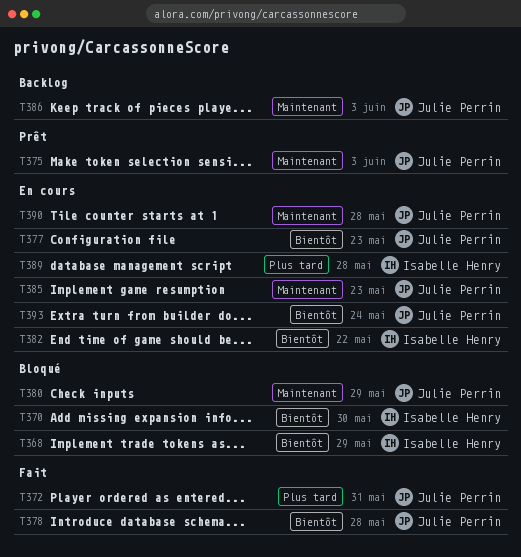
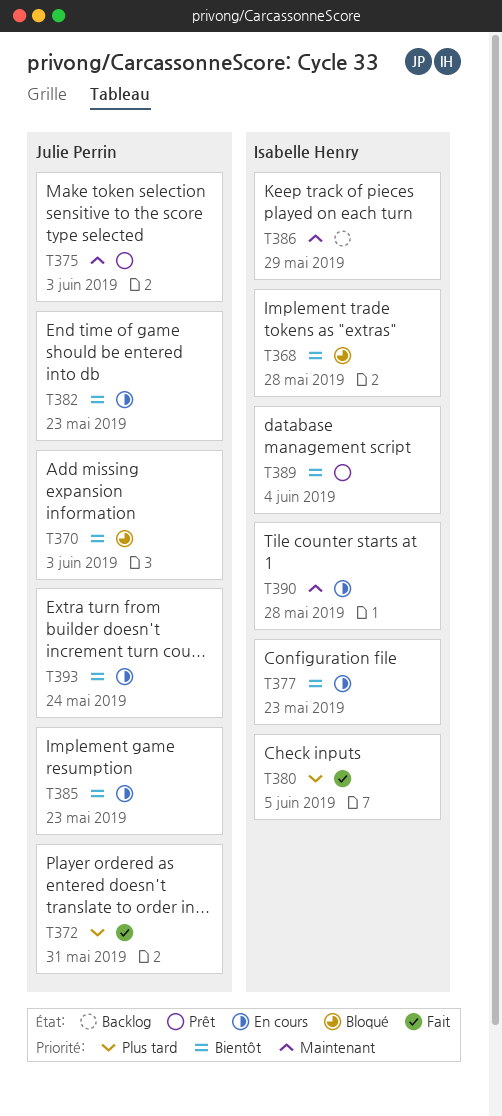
T368, due: May 29 -> May 28
T370, owner: Isabelle Henry -> Julie Perrin
T370, due: May 30 -> Jun 3
T377, owner: Julie Perrin -> Isabelle Henry
T378: present -> none
T380, status: Bloqué -> Fait
T380, owner: Julie Perrin -> Isabelle Henry
T380, priority: Maintenant -> Plus tard
T380, due: May 29 -> Jun 5
T382, owner: Isabelle Henry -> Julie Perrin
T382, due: May 22 -> May 23
T385, priority: Maintenant -> Bientôt
T386, owner: Julie Perrin -> Isabelle Henry
T386, due: Jun 3 -> May 29
T389, status: En cours -> Prêt
T389, priority: Plus tard -> Bientôt
T389, due: May 28 -> Jun 4
T390, owner: Julie Perrin -> Isabelle Henry

